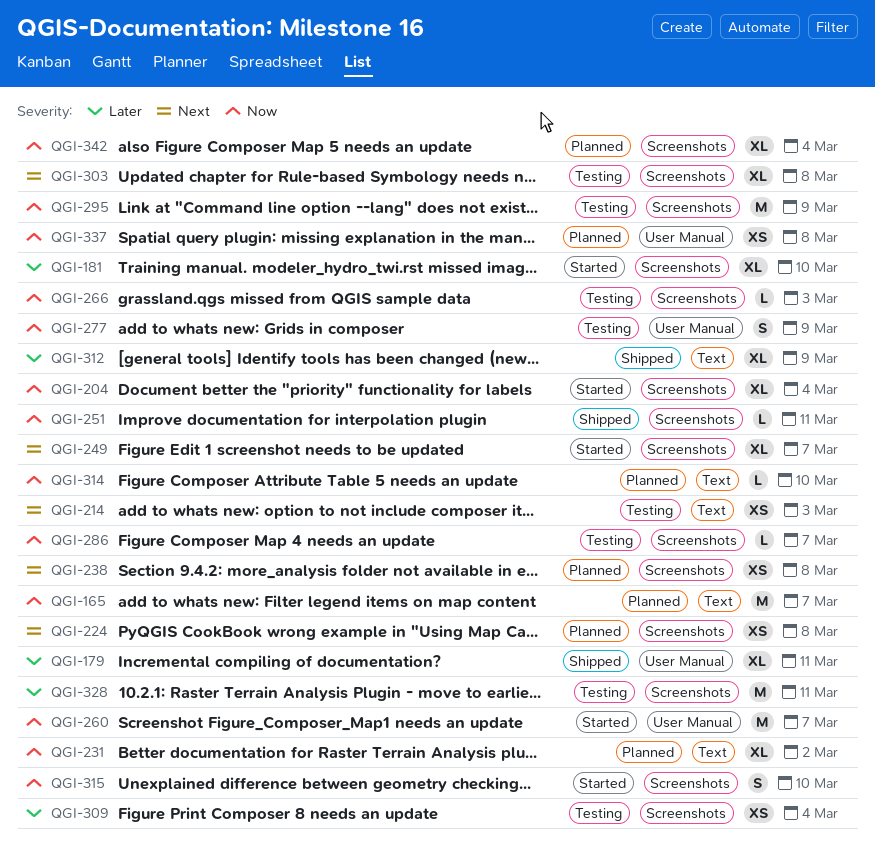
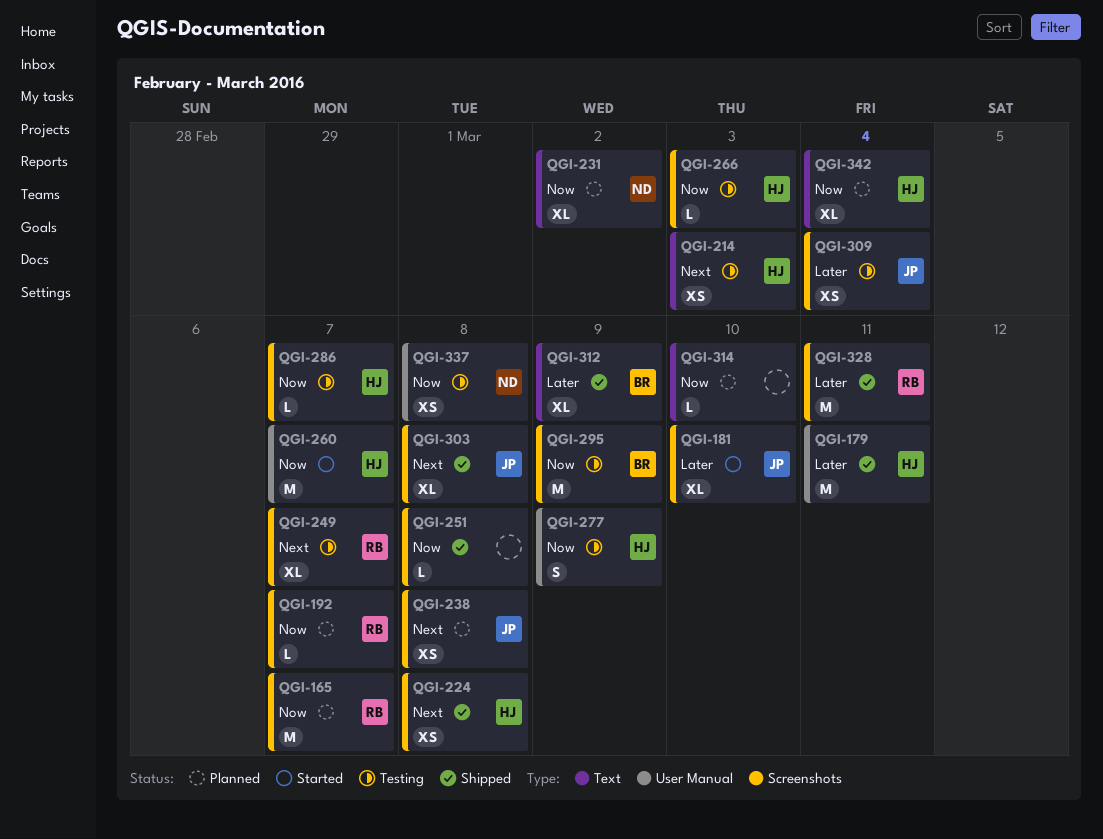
QGI-165, label: Text -> Screenshots
QGI-179, estimate: XL -> M
QGI-192: none -> present
QGI-204: present -> none
QGI-224, status: Planned -> Shipped
QGI-249, status: Started -> Testing
QGI-251, due: Mar 11 -> Mar 8
QGI-303, status: Testing -> Shipped
QGI-315: present -> none
QGI-328, status: Testing -> Shipped
QGI-337, status: Planned -> Testing
QGI-342, label: Screenshots -> Text

